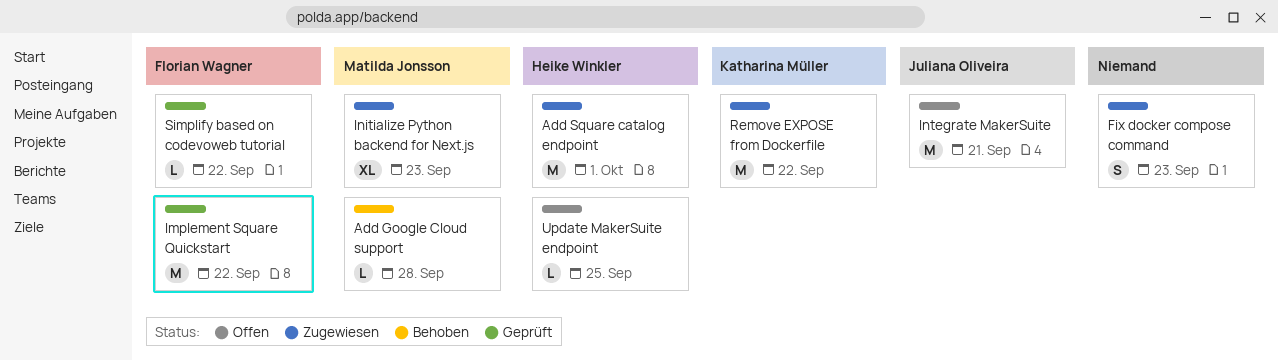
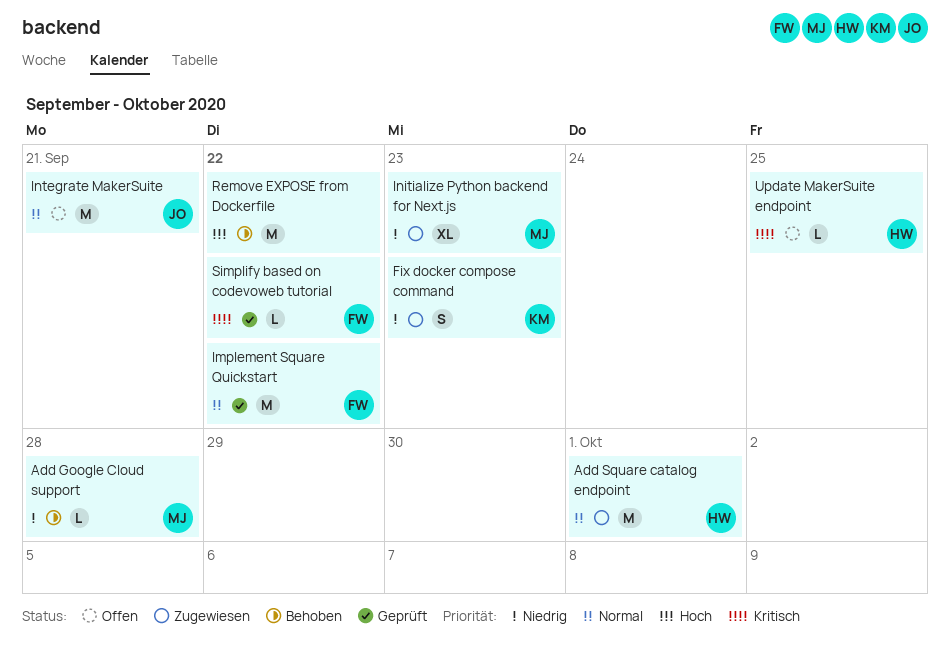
Fix docker compose command, owner: none -> Katharina Müller
Remove EXPOSE from Dockerfile, status: Zugewiesen -> Behoben
Remove EXPOSE from Dockerfile, owner: Katharina Müller -> none

